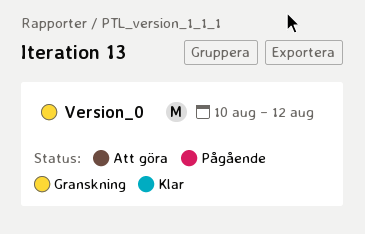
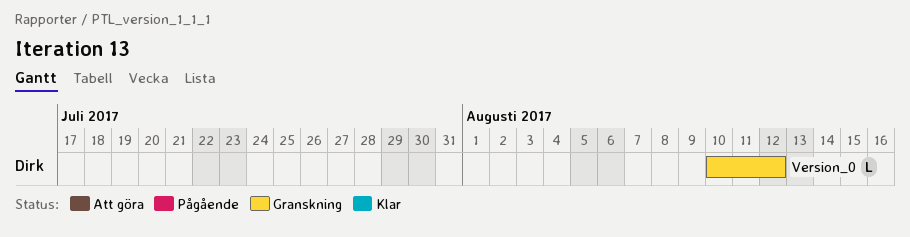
Version_0, estimate: M -> L

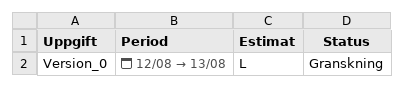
Version_0, start: Aug 10 -> Aug 12
Version_0, due: Aug 12 -> Aug 13

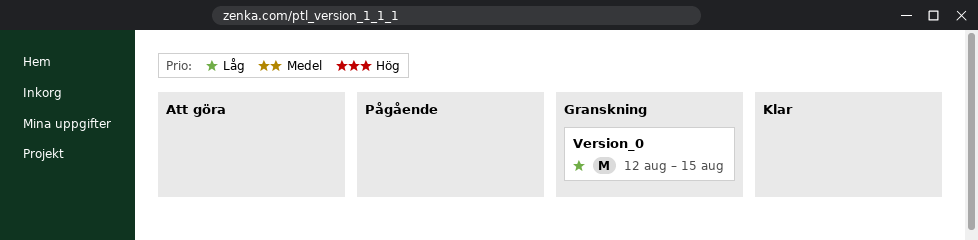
Version_0, estimate: L -> M
Version_0, due: Aug 13 -> Aug 15

